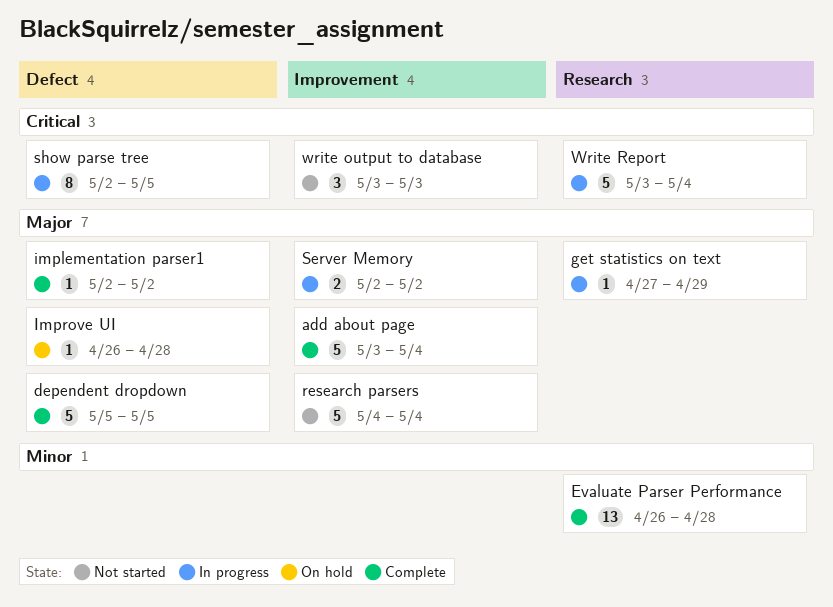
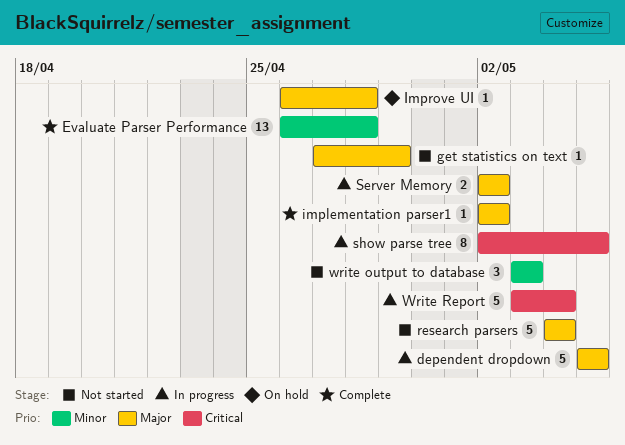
add about page: present -> none
dependent dropdown, status: Complete -> In progress
get statistics on text, status: In progress -> Not started
write output to database, priority: Critical -> Minor

